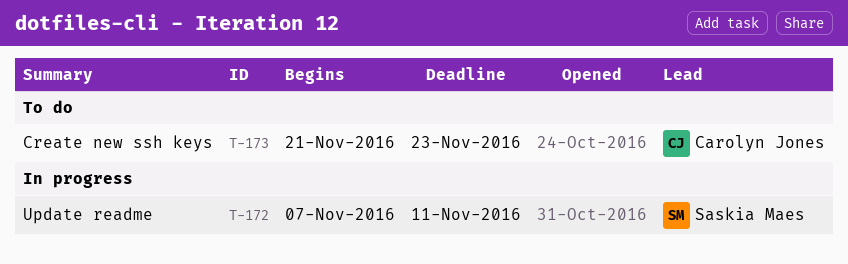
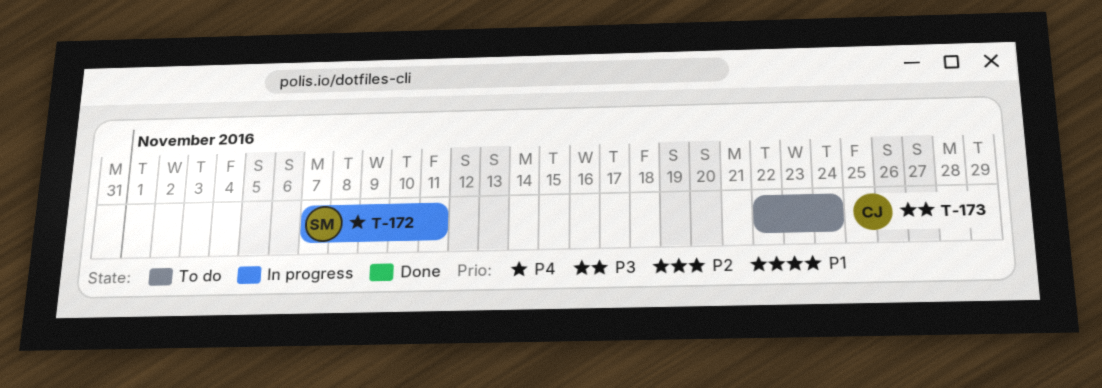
T-173, start: Nov 21 -> Nov 22
T-173, due: Nov 23 -> Nov 24

